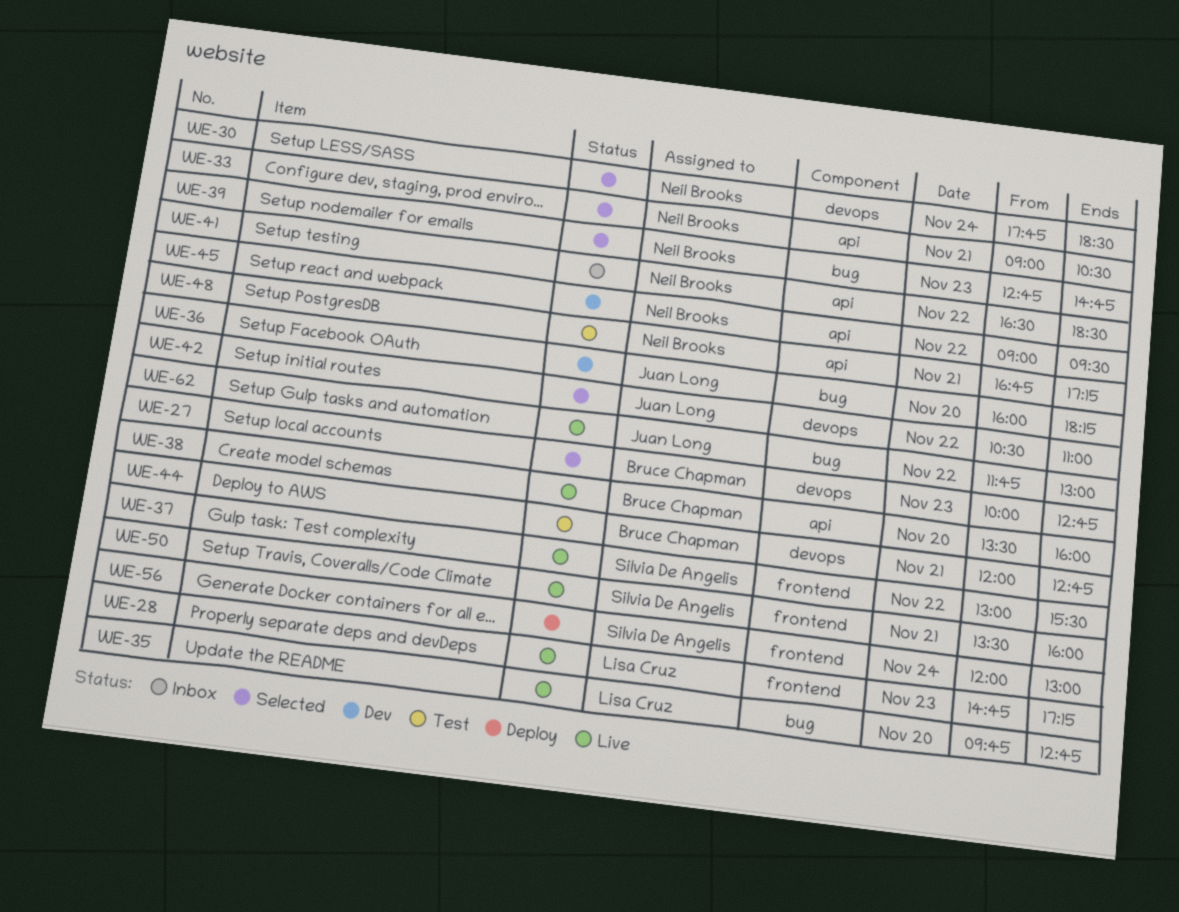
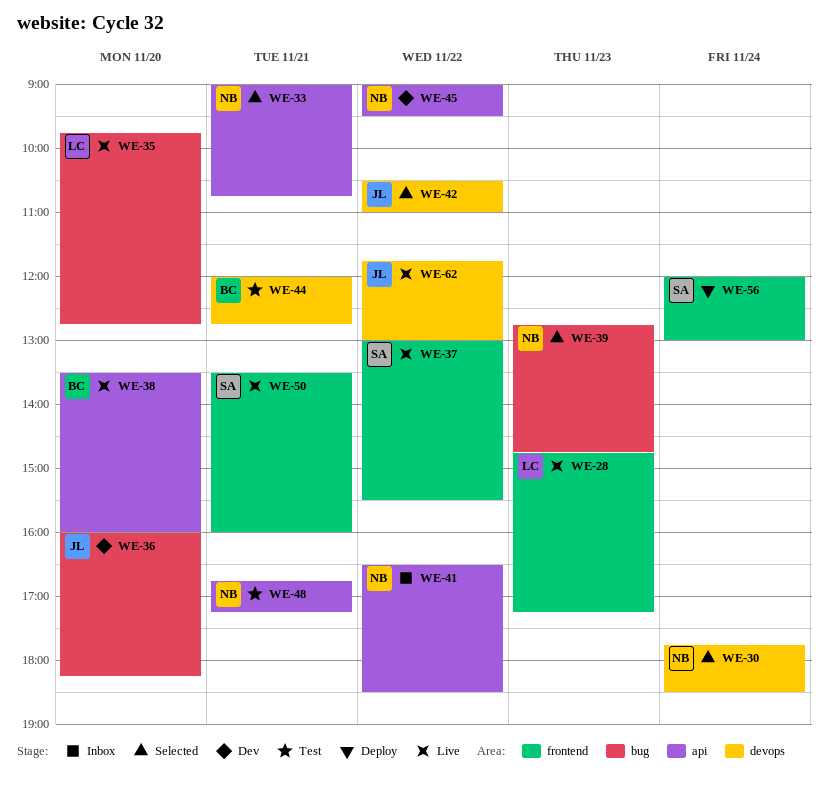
WE-27: present -> none
WE-33, ends: 10:30 -> 10:45
WE-62, label: bug -> devops

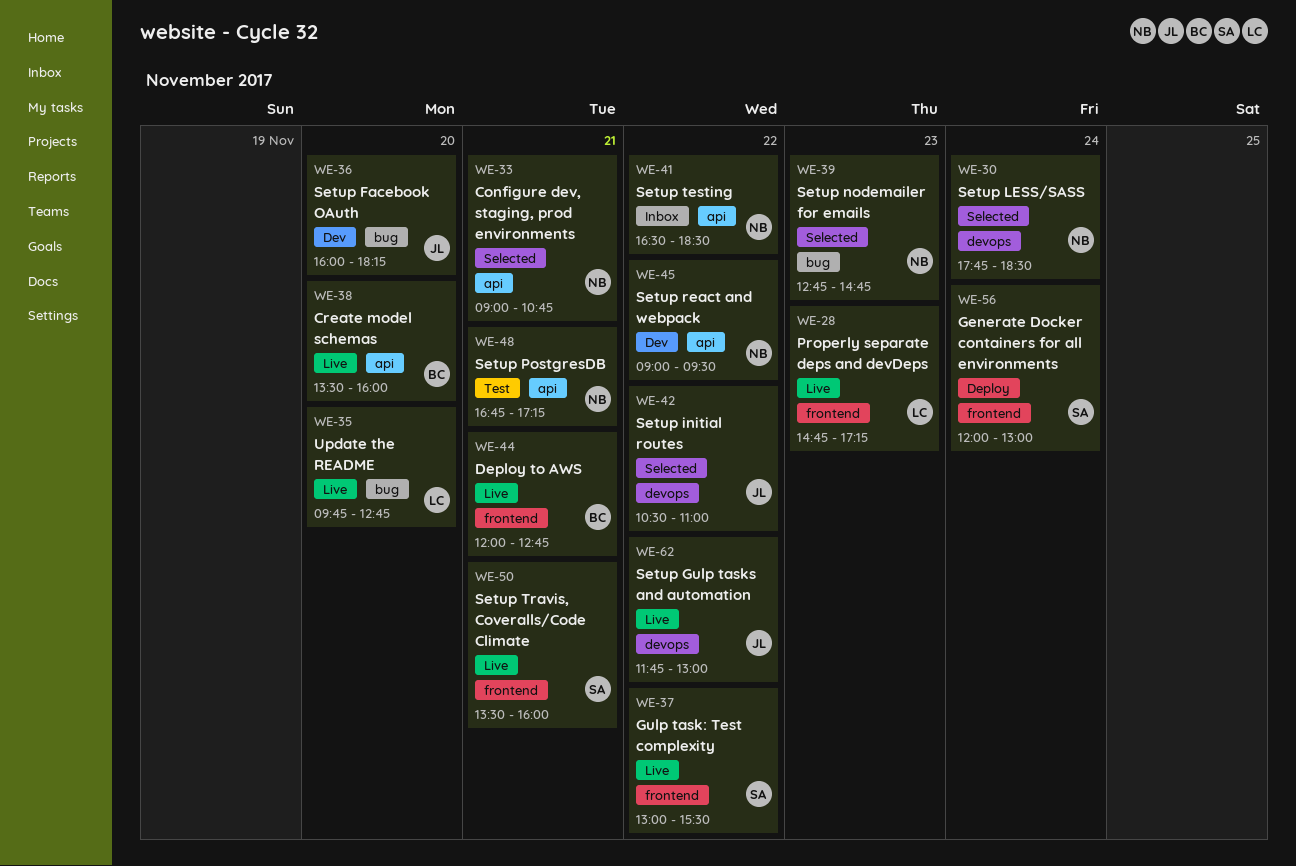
WE-44, status: Test -> Live
WE-44, label: devops -> frontend

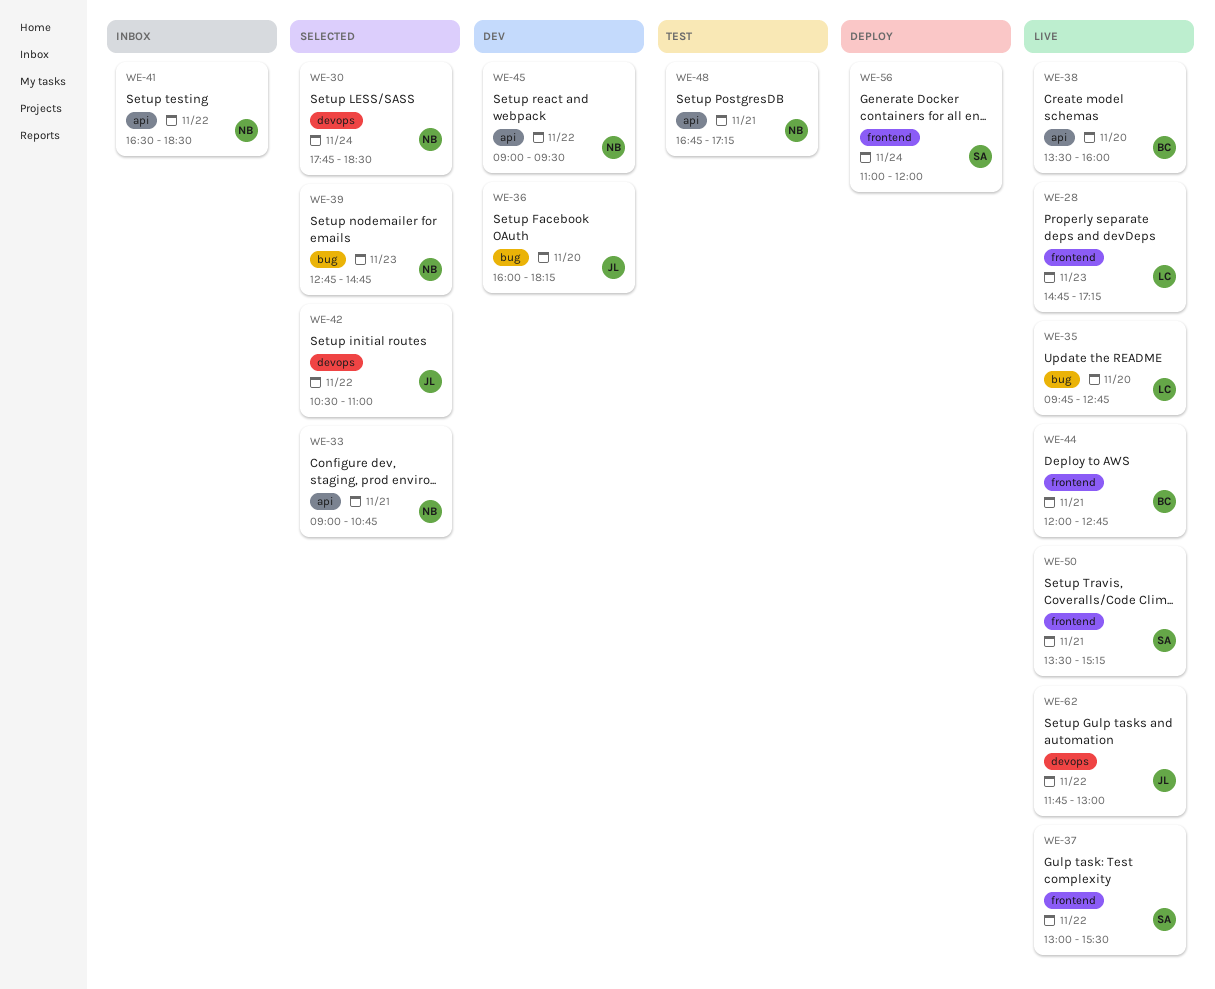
WE-50, ends: 16:00 -> 15:15
WE-56, begins: 12:00 -> 11:00
WE-56, ends: 13:00 -> 12:00

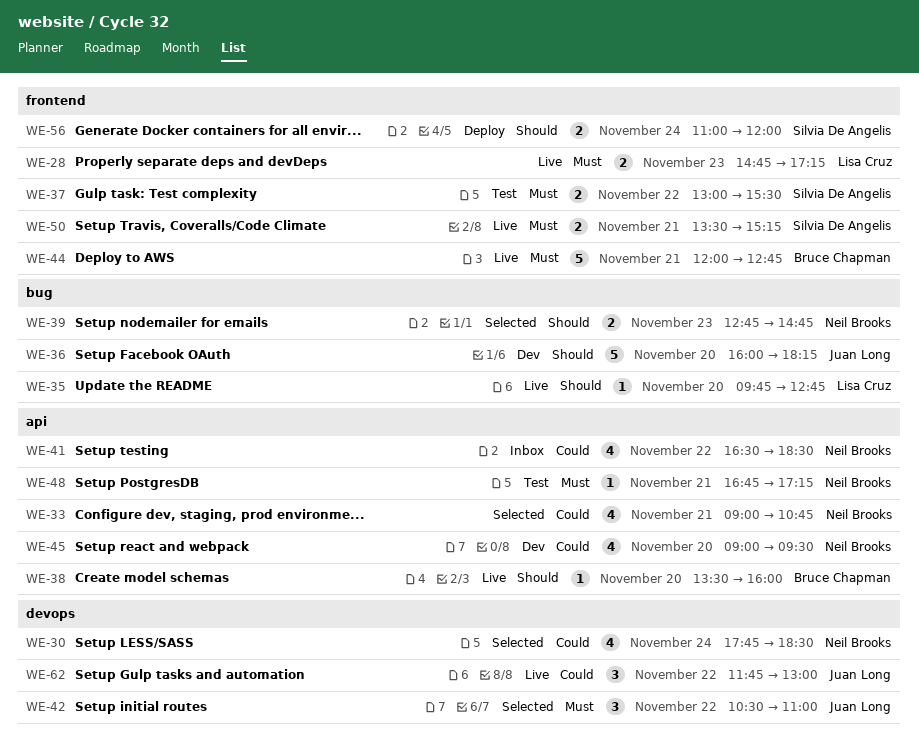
WE-37, status: Live -> Test
WE-45, day: Nov 22 -> Nov 20

